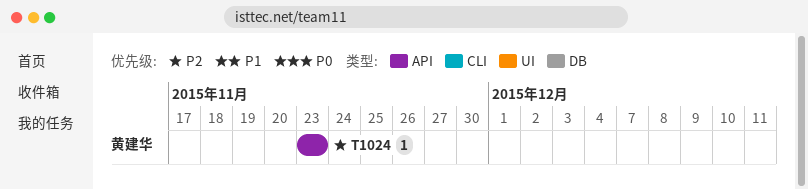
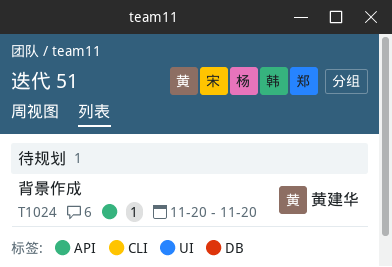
T1024, start: Nov 23 -> Nov 20
T1024, due: Nov 23 -> Nov 20

